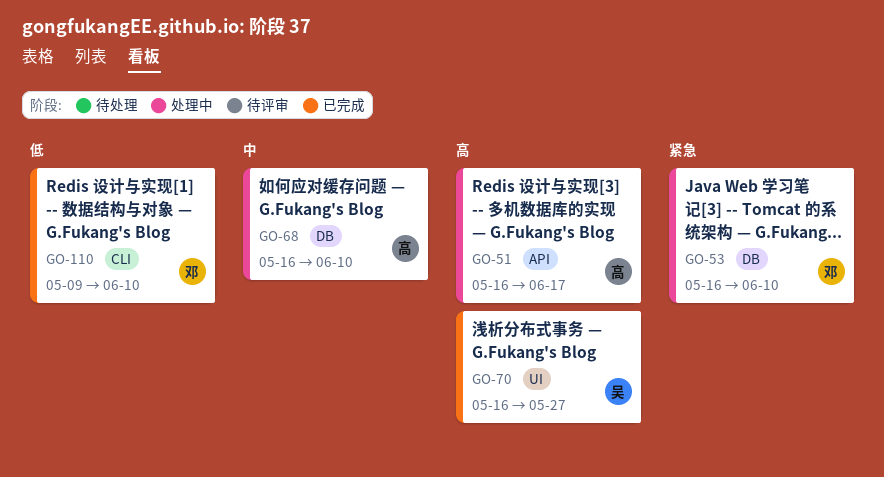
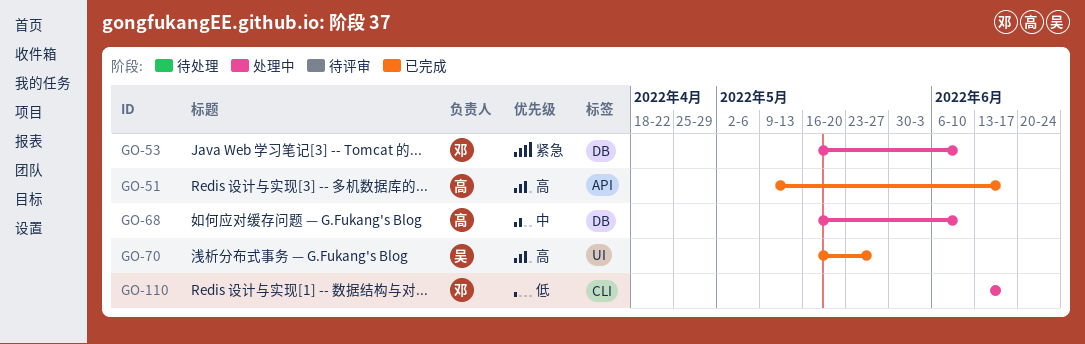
GO-51, status: 处理中 -> 已完成
GO-51, start: May 16 -> May 9
GO-110, status: 已完成 -> 处理中
GO-110, start: May 9 -> Jun 13
GO-110, due: Jun 10 -> Jun 17

